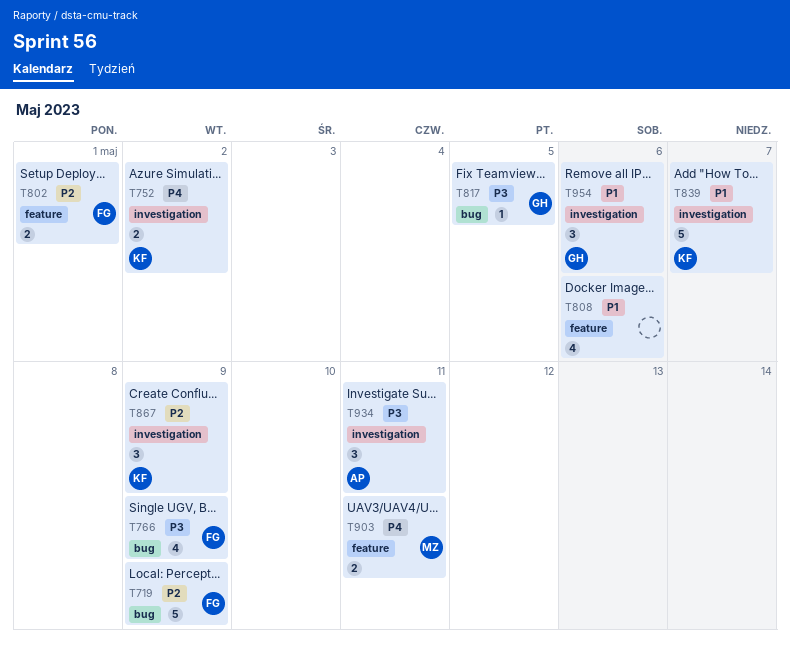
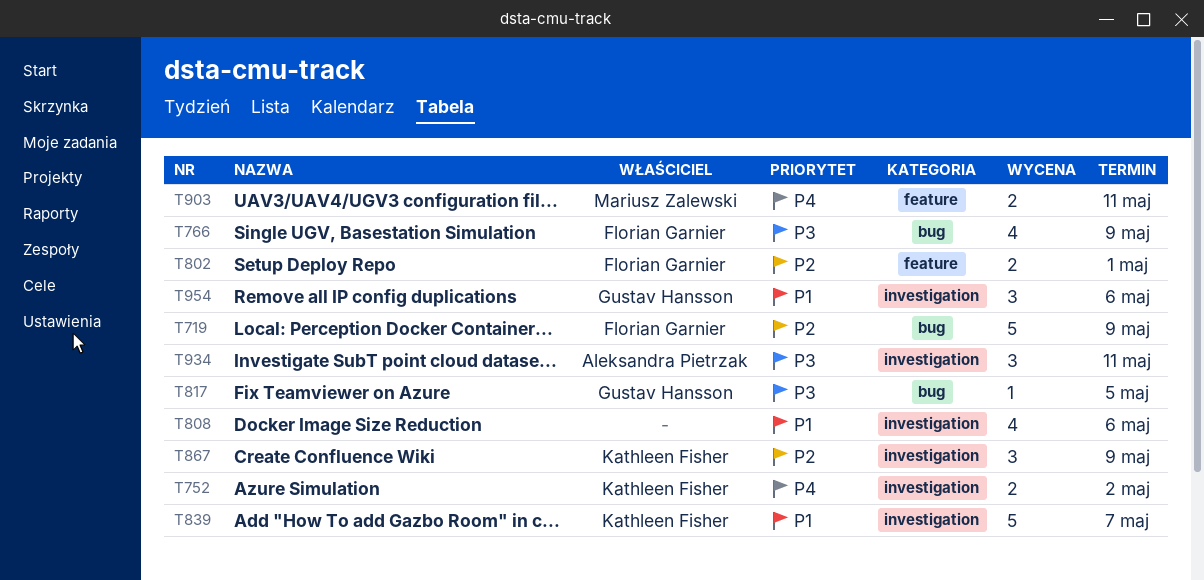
T808, label: feature -> investigation

